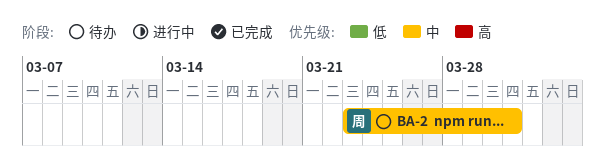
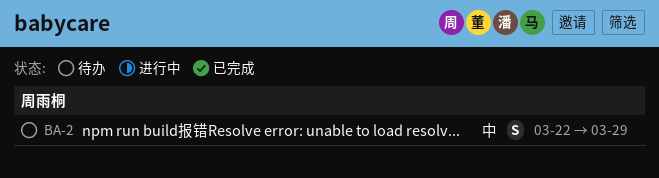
BA-2, start: Mar 23 -> Mar 22
BA-2, due: Mar 31 -> Mar 29

